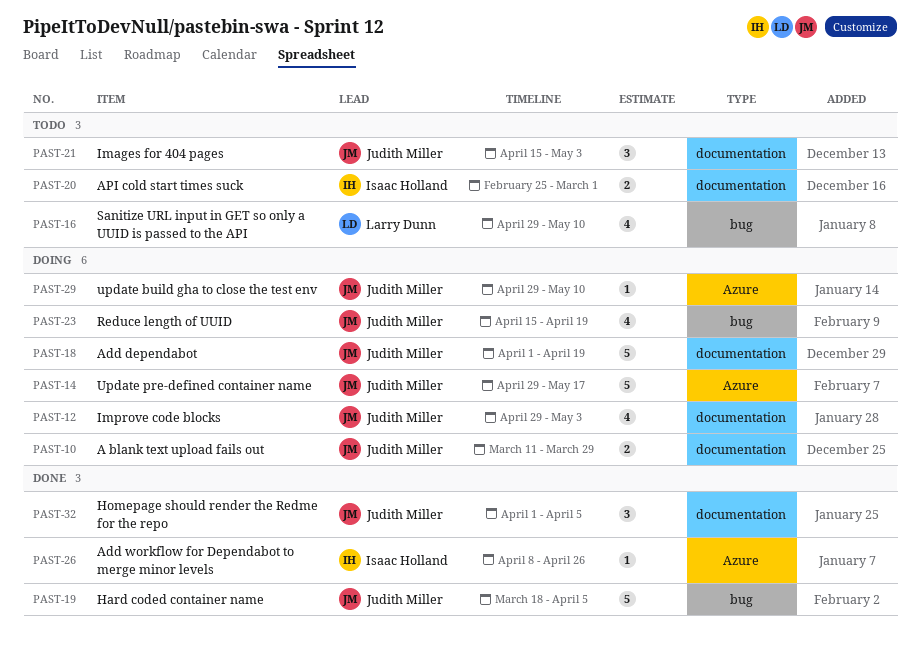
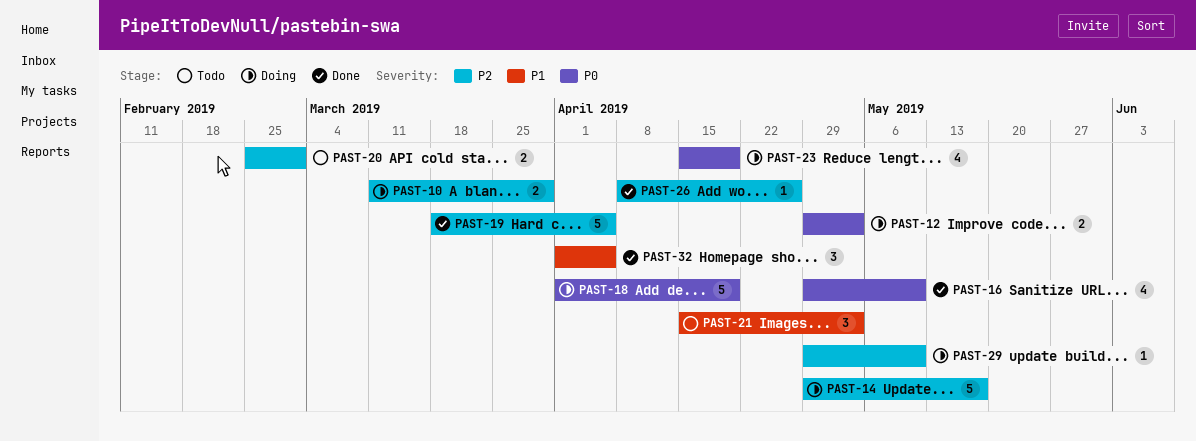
PAST-12, estimate: 4 -> 2
PAST-16, status: Todo -> Done

